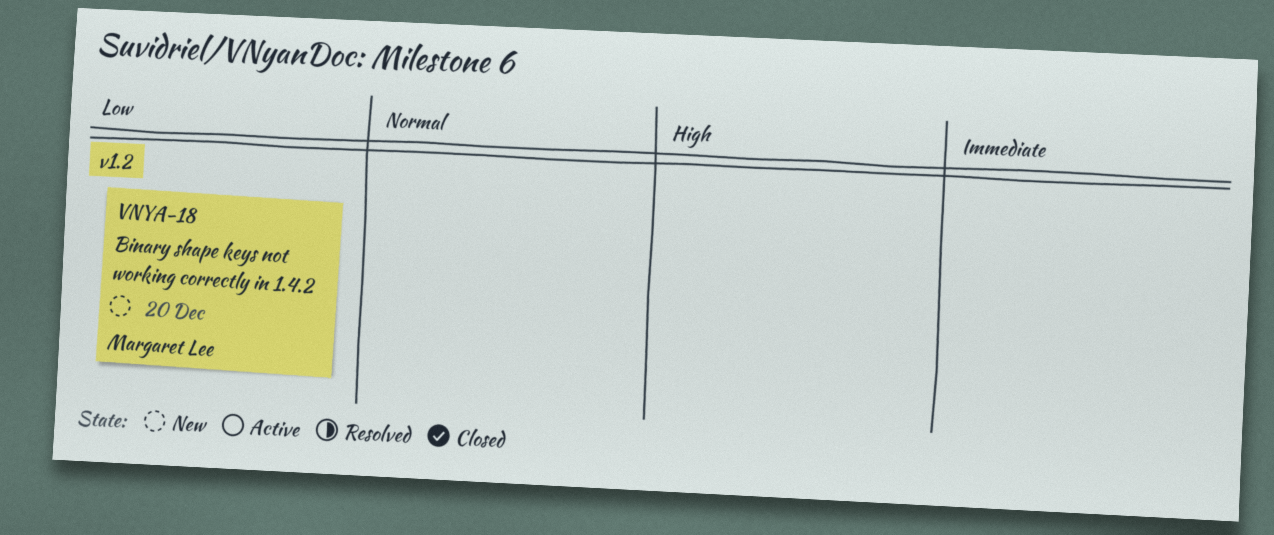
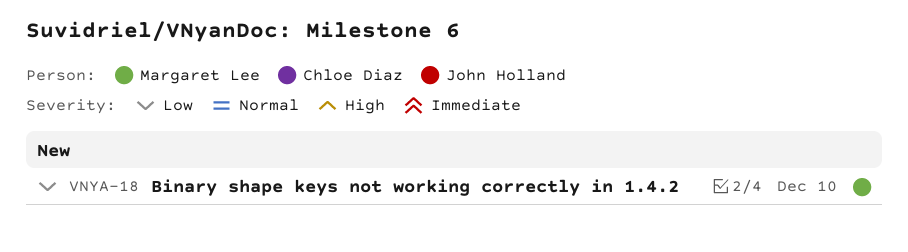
VNYA-18, due: Dec 20 -> Dec 10

